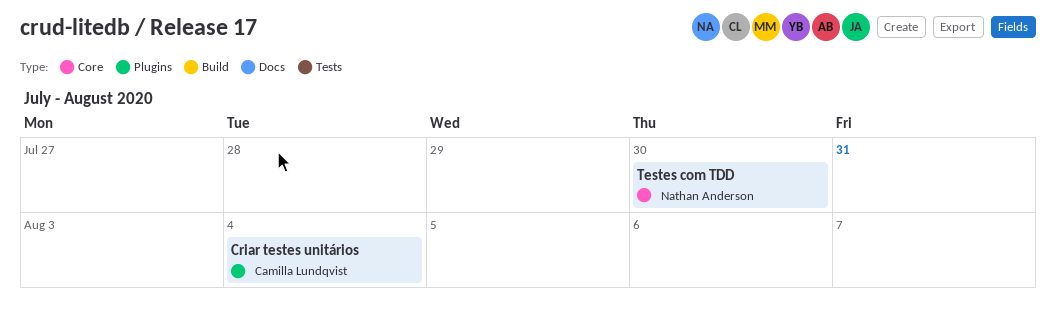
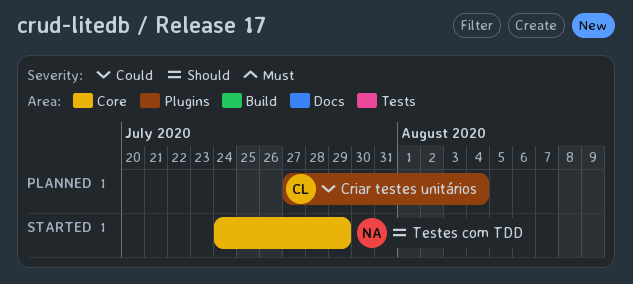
Testes com TDD, due: Jul 30 -> Jul 29

